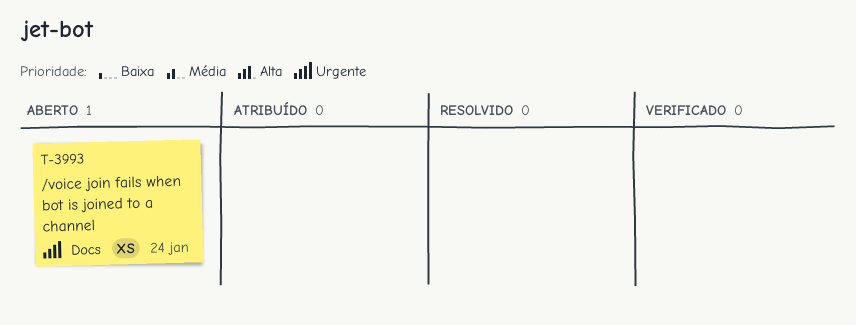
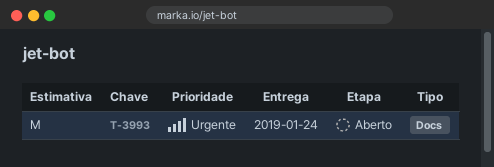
T-3993, estimate: XS -> M

